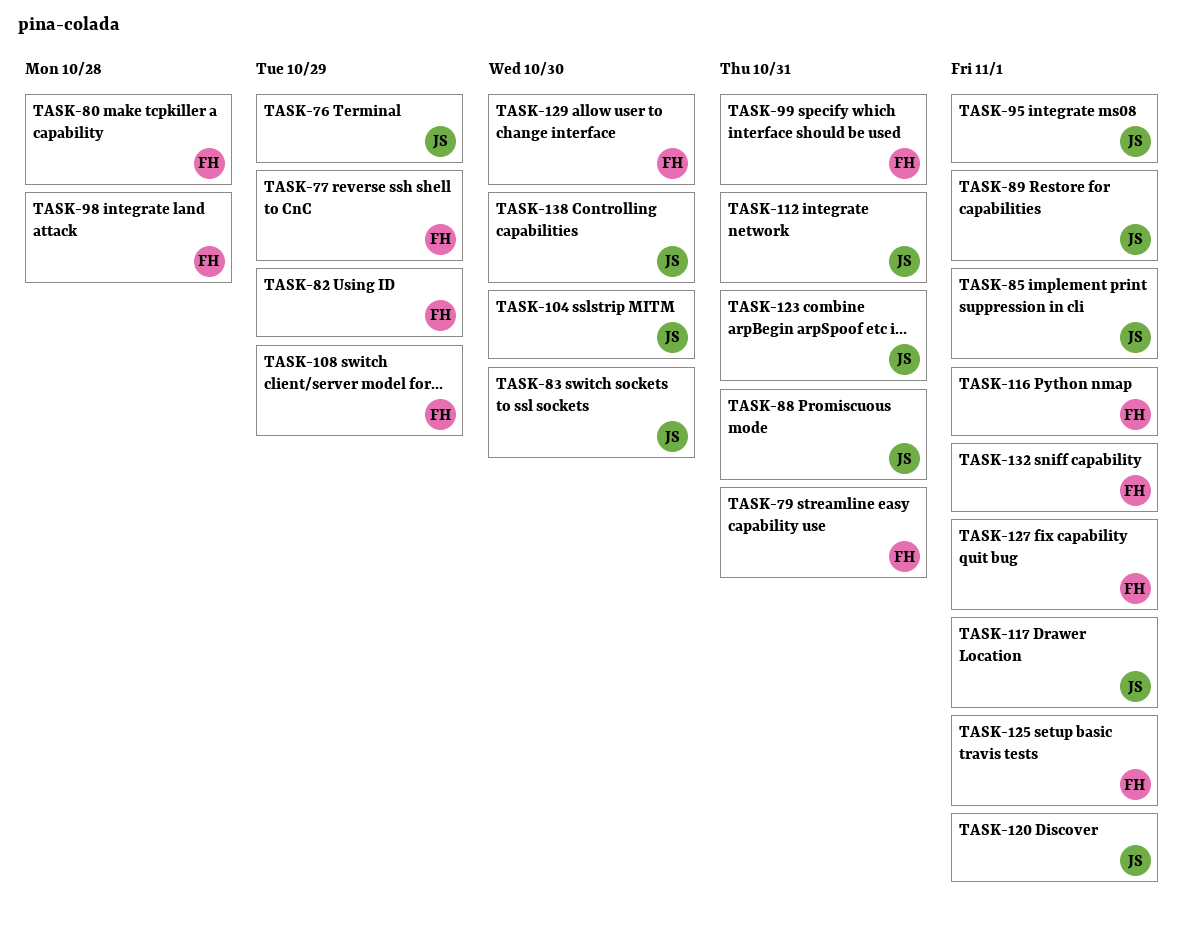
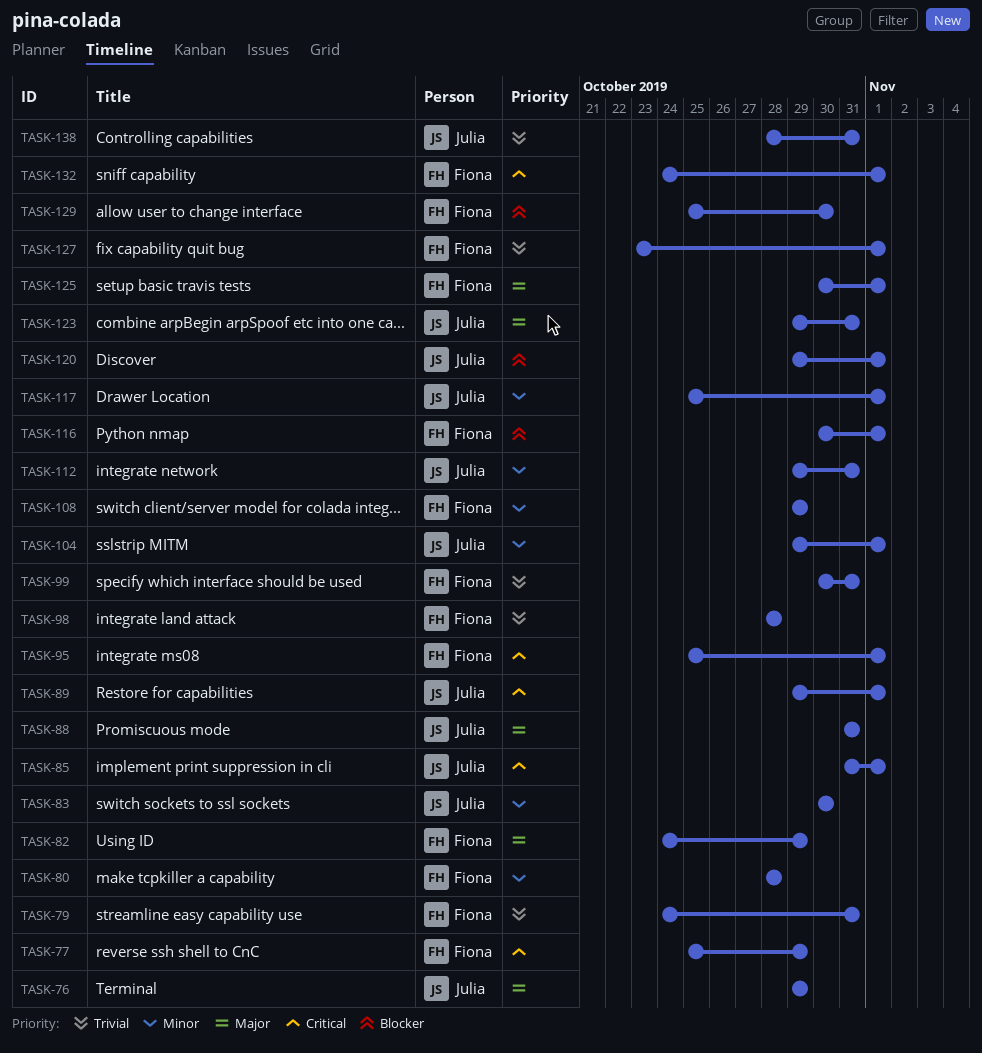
TASK-95, owner: Julia -> Fiona
TASK-104, due: Oct 30 -> Nov 1
TASK-138, due: Oct 30 -> Oct 31

